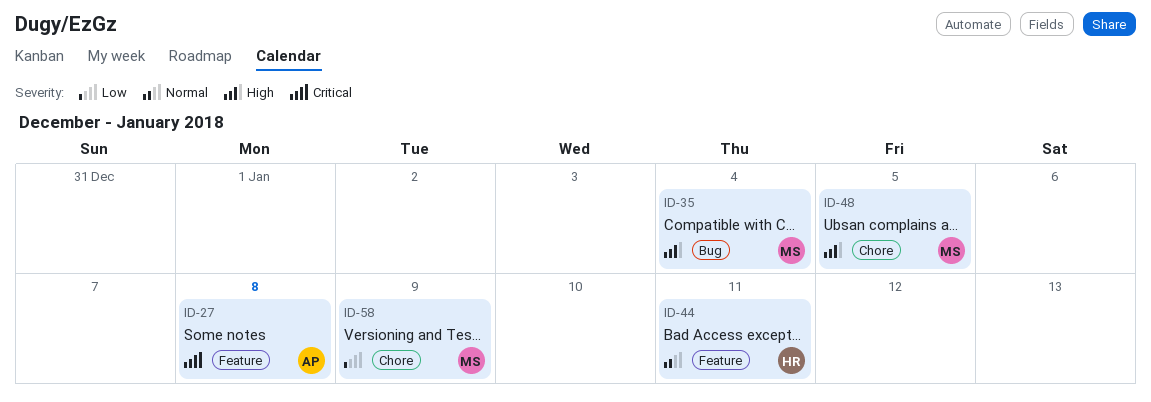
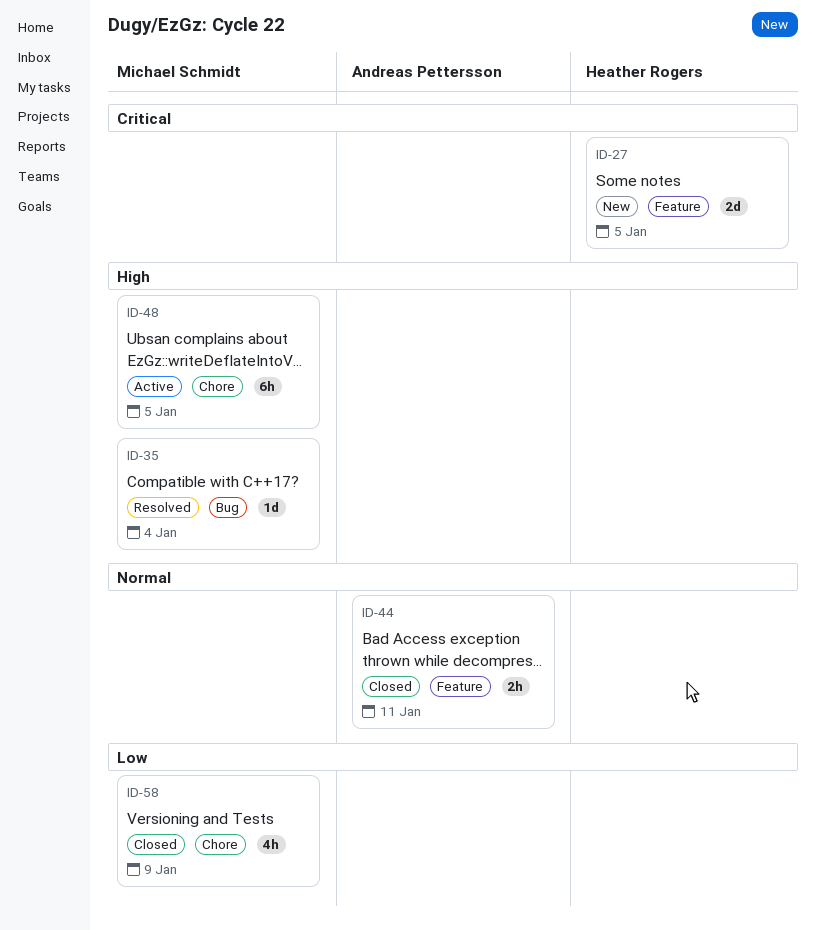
ID-27, owner: Andreas Pettersson -> Heather Rogers
ID-27, due: Jan 8 -> Jan 5
ID-44, owner: Heather Rogers -> Andreas Pettersson

